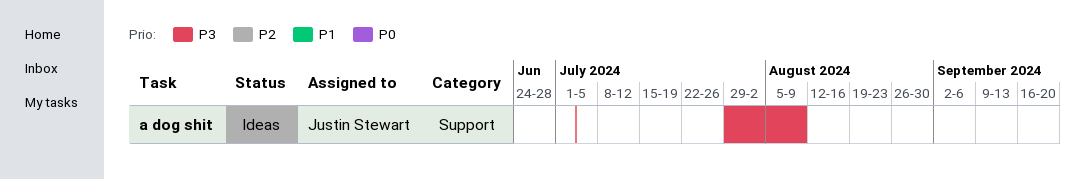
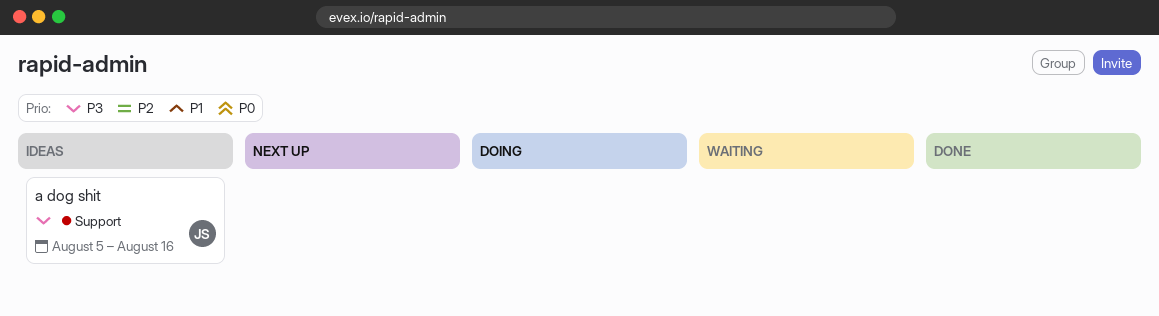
a dog shit, start: Jul 29 -> Aug 5
a dog shit, due: Aug 9 -> Aug 16

